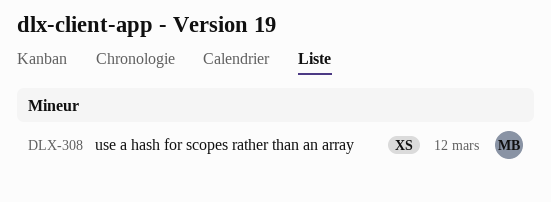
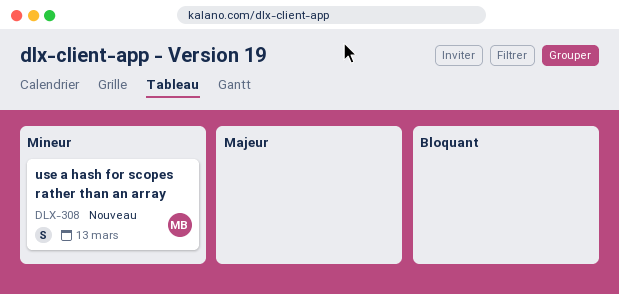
DLX-308, estimate: XS -> S
DLX-308, due: Mar 12 -> Mar 13

